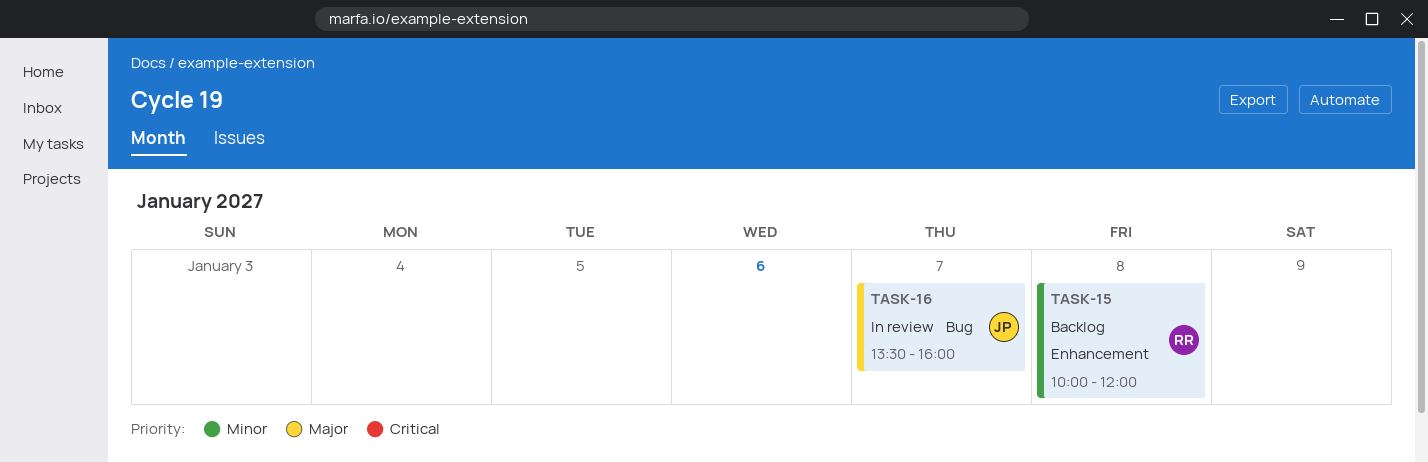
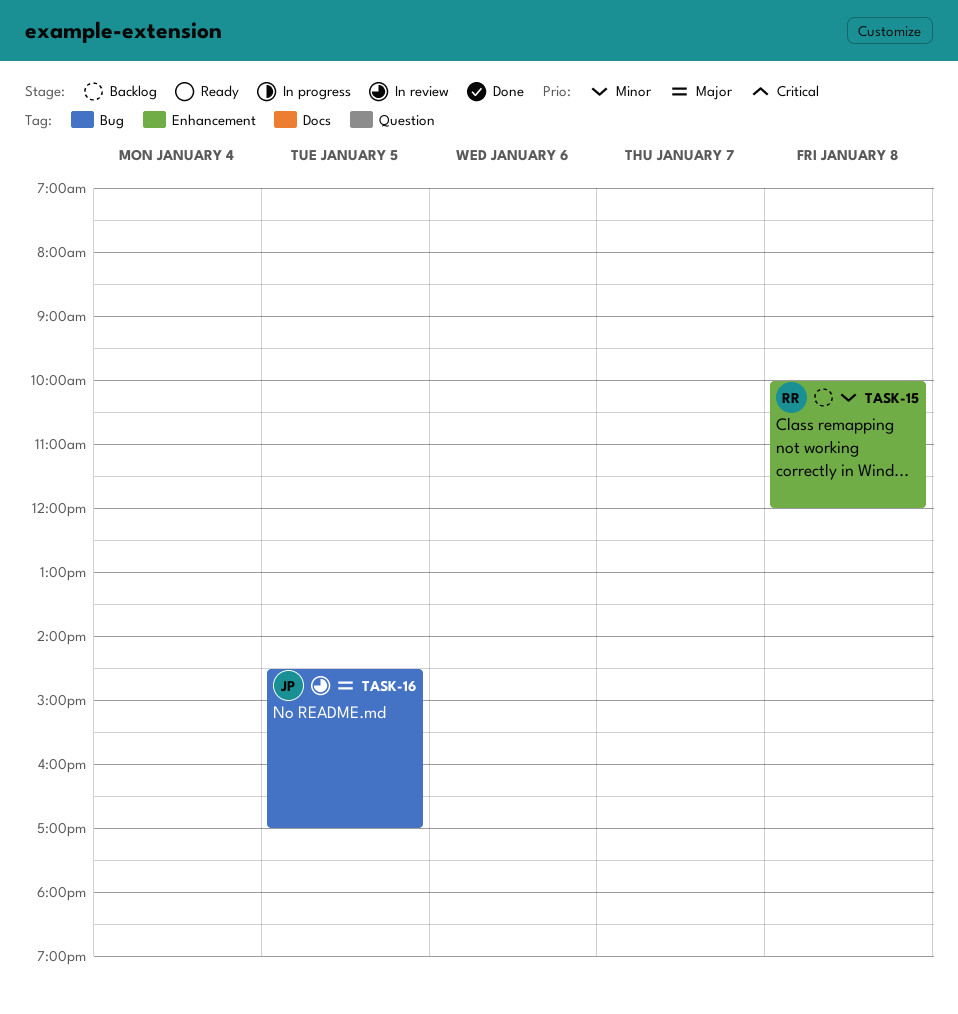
TASK-16, day: Jan 7 -> Jan 5
TASK-16, begins: 13:30 -> 14:30
TASK-16, ends: 16:00 -> 17:00

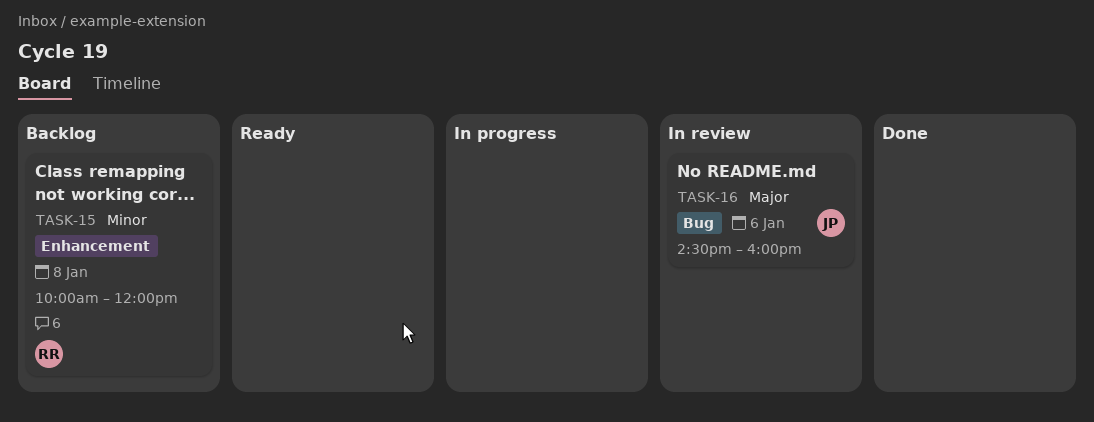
TASK-16, day: Jan 5 -> Jan 6
TASK-16, ends: 17:00 -> 16:00

